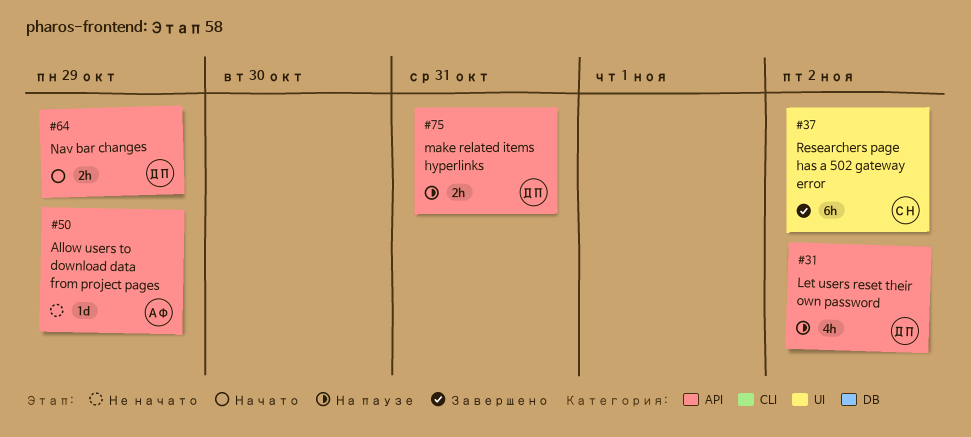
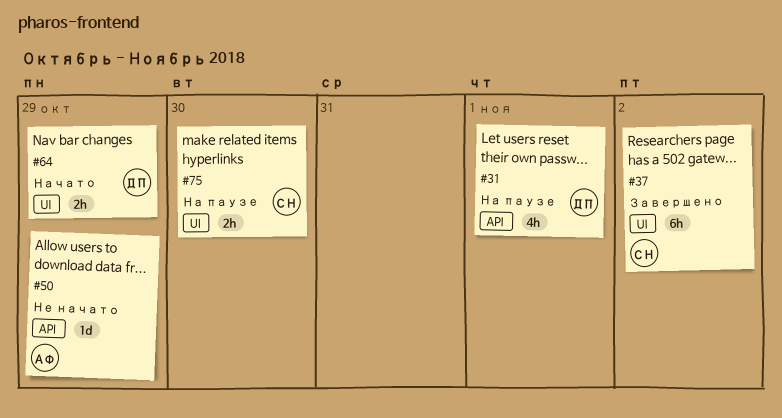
#31, due: Nov 2 -> Nov 1
#64, label: API -> UI
#75, owner: ДП -> СН
#75, label: API -> UI
#75, due: Oct 31 -> Oct 30

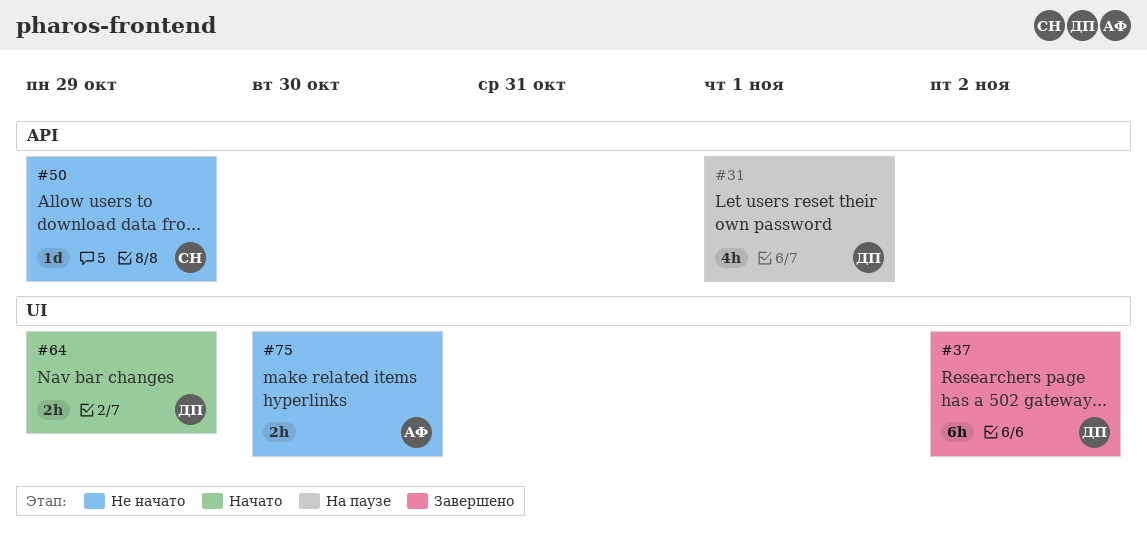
#37, owner: СН -> ДП
#50, owner: АФ -> СН
#75, status: На паузе -> Не начато
#75, owner: СН -> АФ

